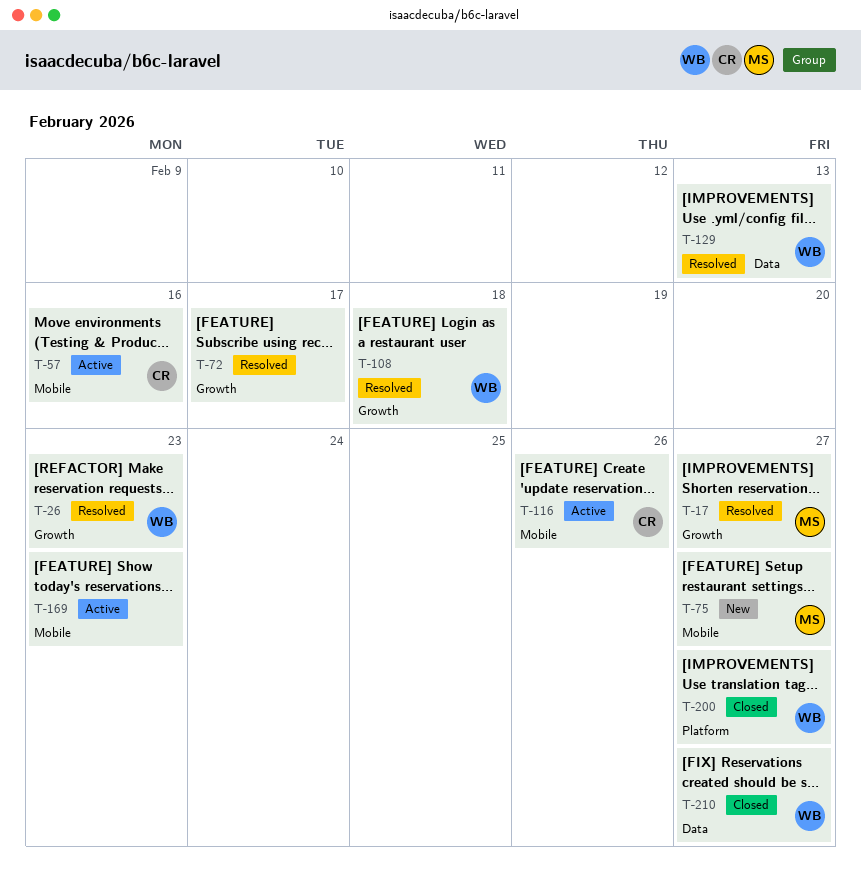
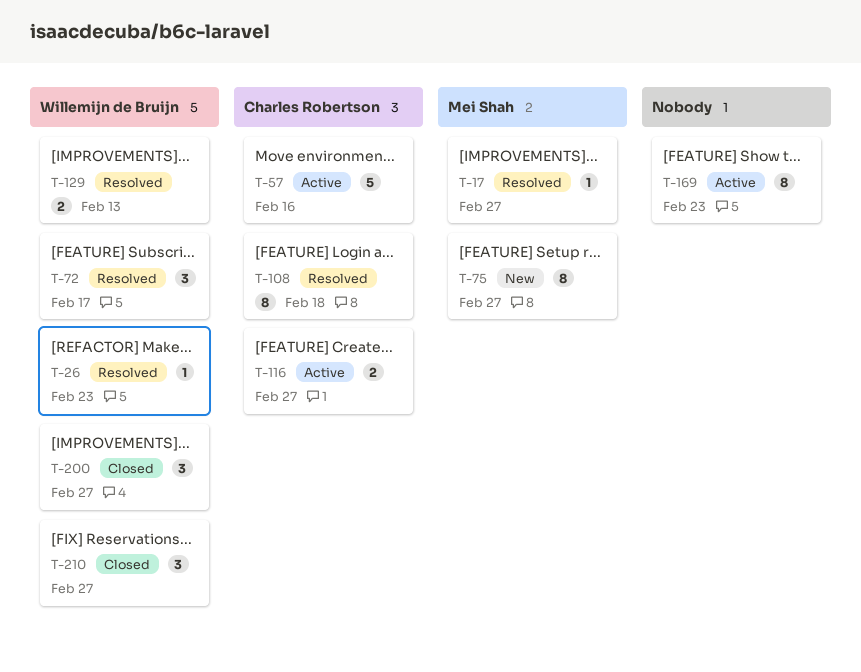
T-72, owner: none -> Willemijn de Bruijn
T-108, owner: Willemijn de Bruijn -> Charles Robertson
T-116, due: Feb 26 -> Feb 27

